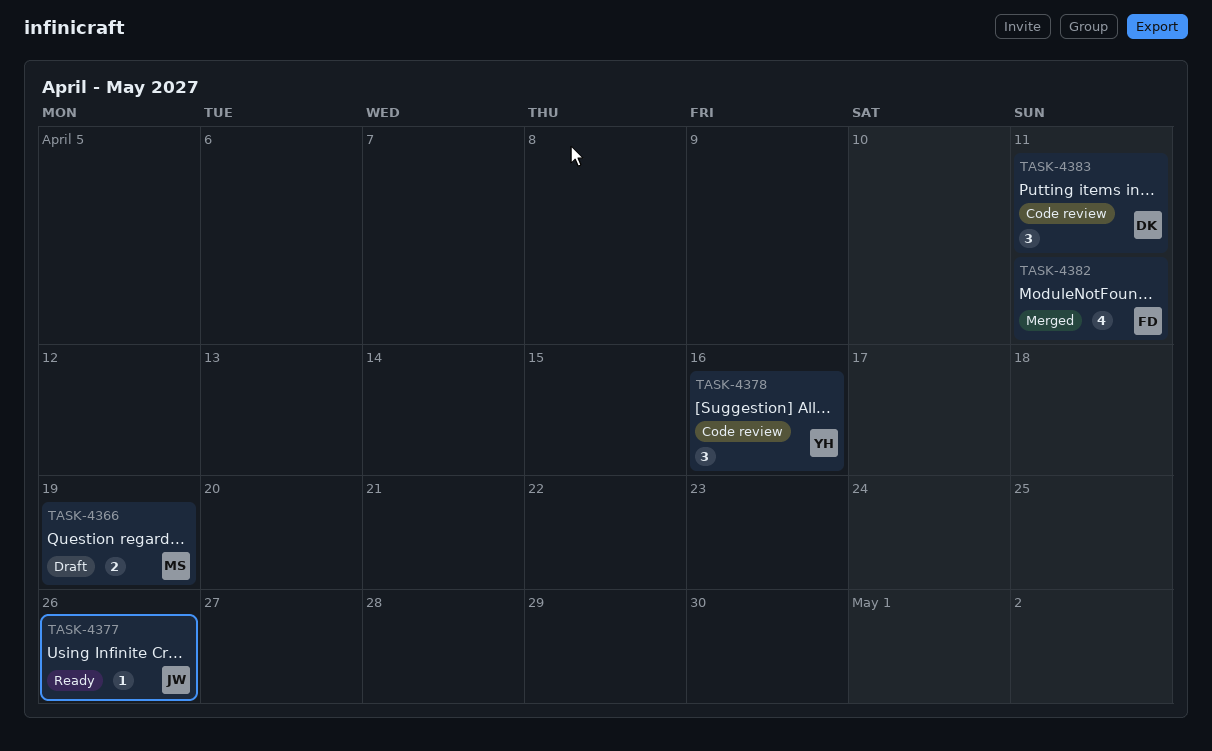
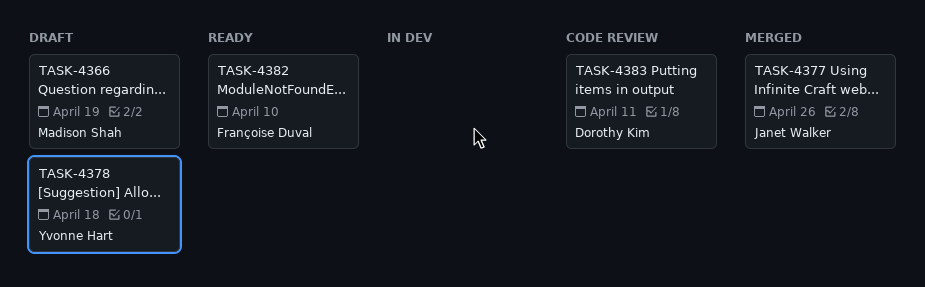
TASK-4377, status: Ready -> Merged
TASK-4378, status: Code review -> Draft
TASK-4378, due: Apr 16 -> Apr 18
TASK-4382, status: Merged -> Ready
TASK-4382, due: Apr 11 -> Apr 10

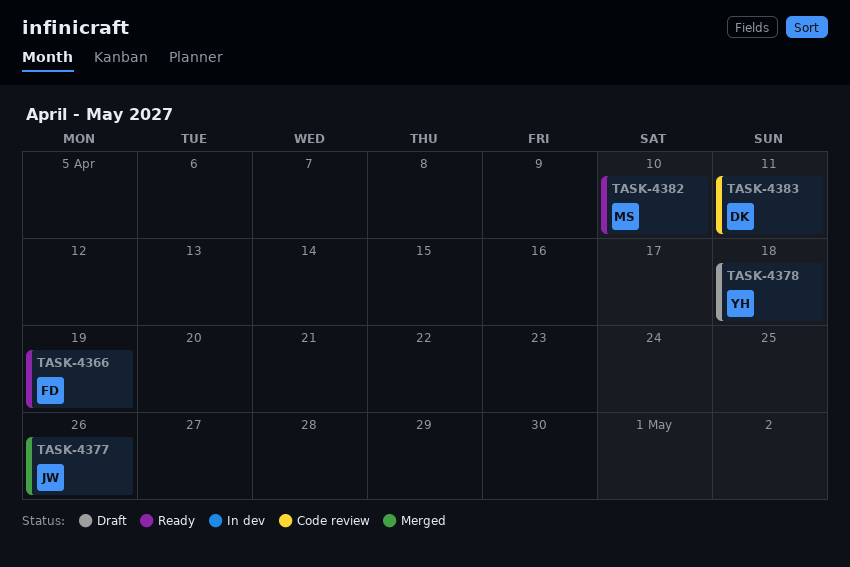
TASK-4366, status: Draft -> Ready
TASK-4366, owner: Madison Shah -> Françoise Duval
TASK-4382, owner: Françoise Duval -> Madison Shah

